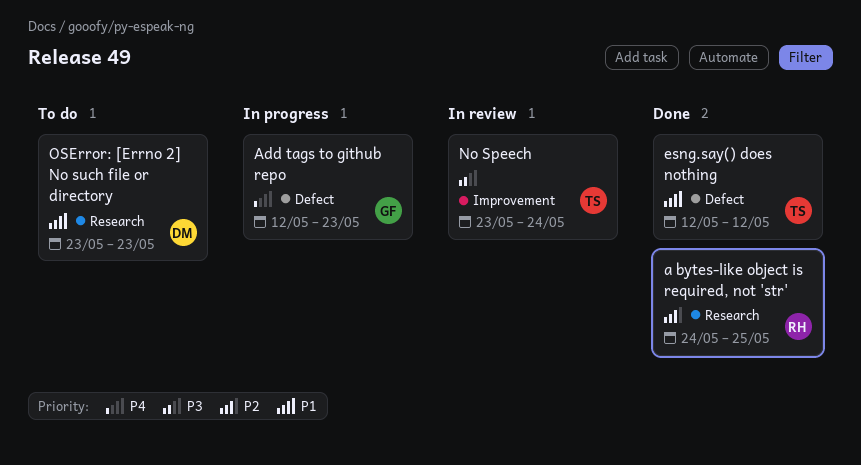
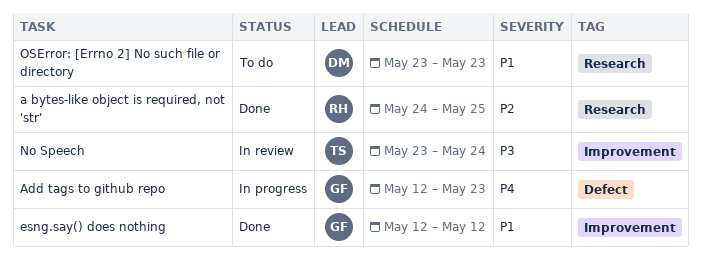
esng.say() does nothing, owner: TS -> GF
esng.say() does nothing, label: Defect -> Improvement

